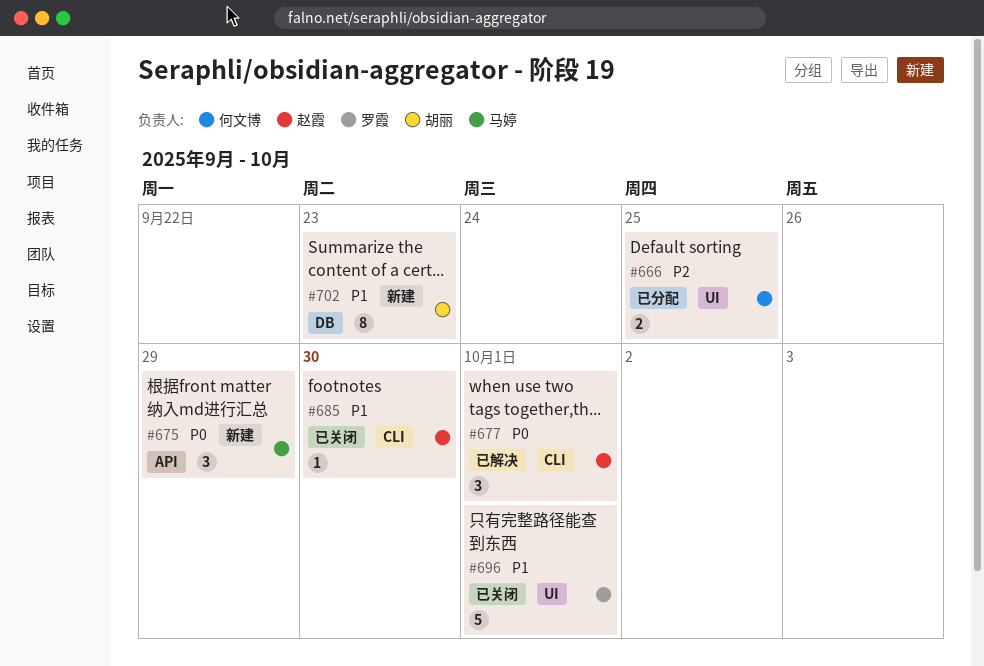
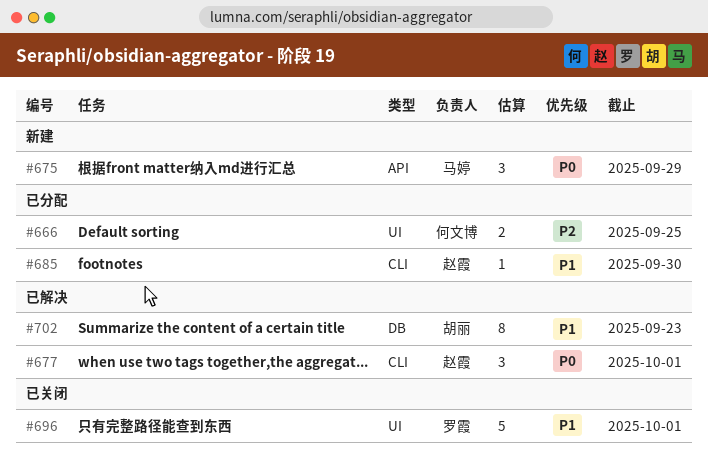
#685, status: 已关闭 -> 已分配
#702, status: 新建 -> 已解决

